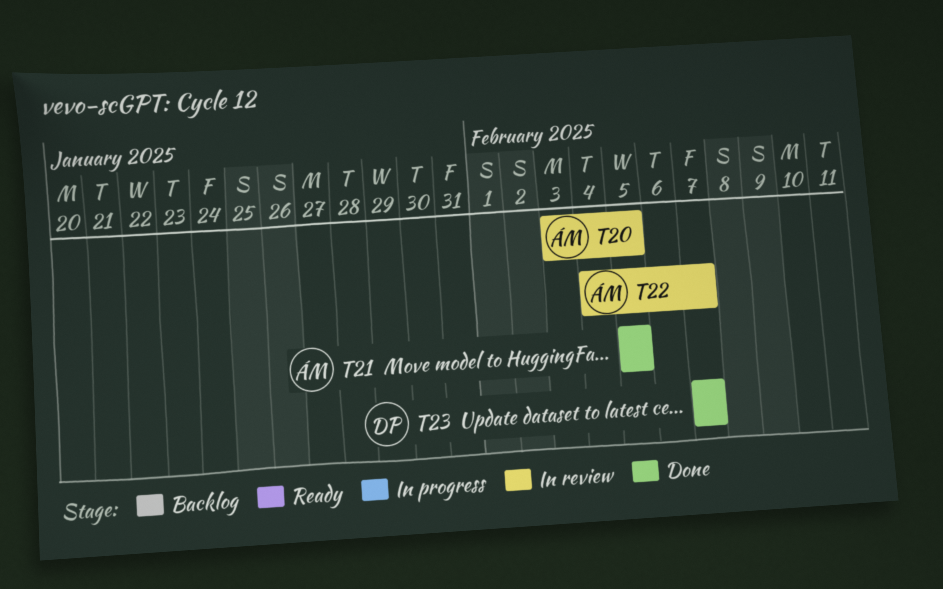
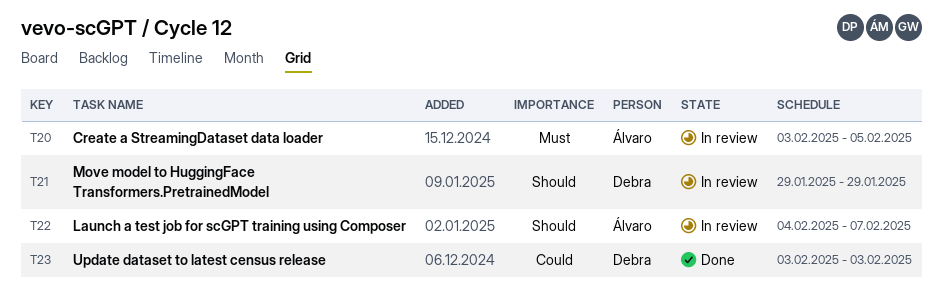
T21, status: Done -> In review
T21, owner: Álvaro -> Debra
T21, start: Feb 5 -> Jan 29
T21, due: Feb 5 -> Jan 29
T23, start: Feb 7 -> Feb 3
T23, due: Feb 7 -> Feb 3

